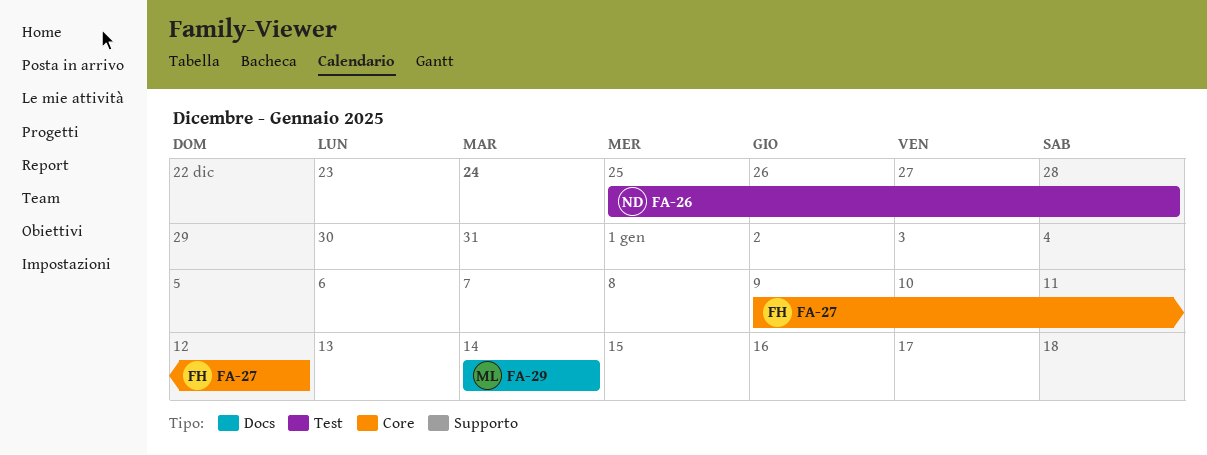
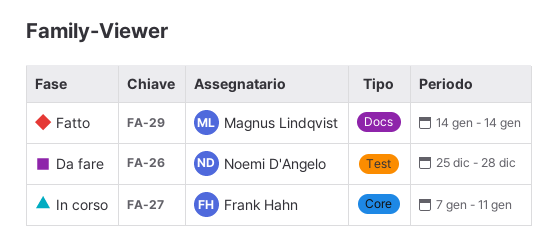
FA-27, start: Jan 9 -> Jan 7
FA-27, due: Jan 12 -> Jan 11

